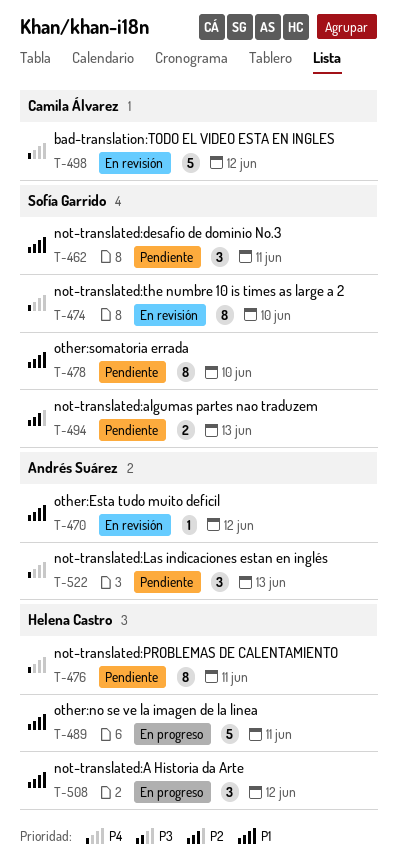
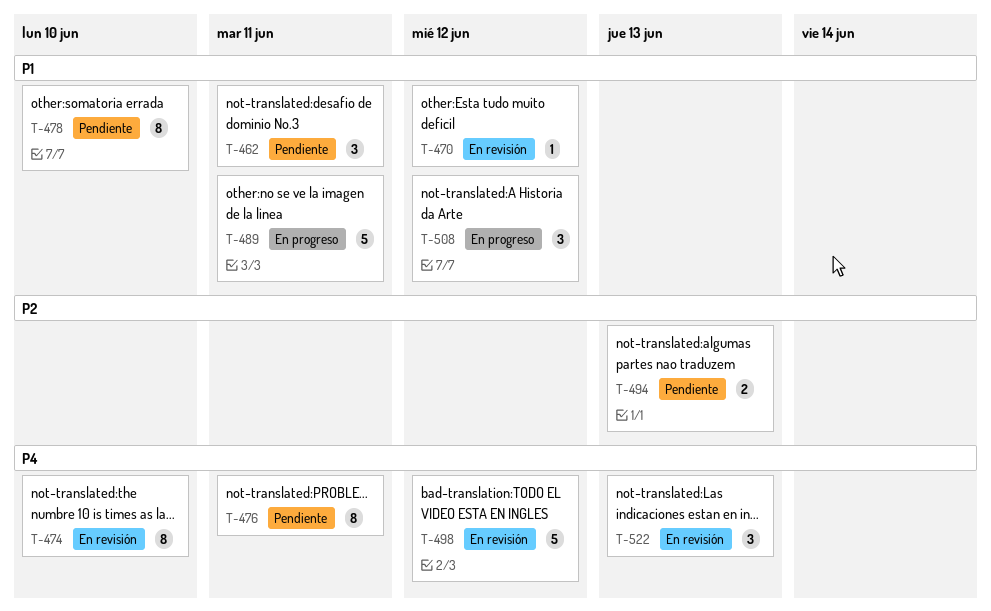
T-522, status: Pendiente -> En revisión

